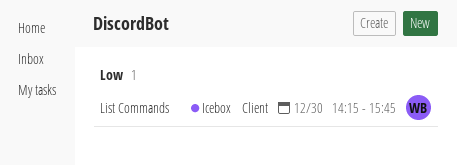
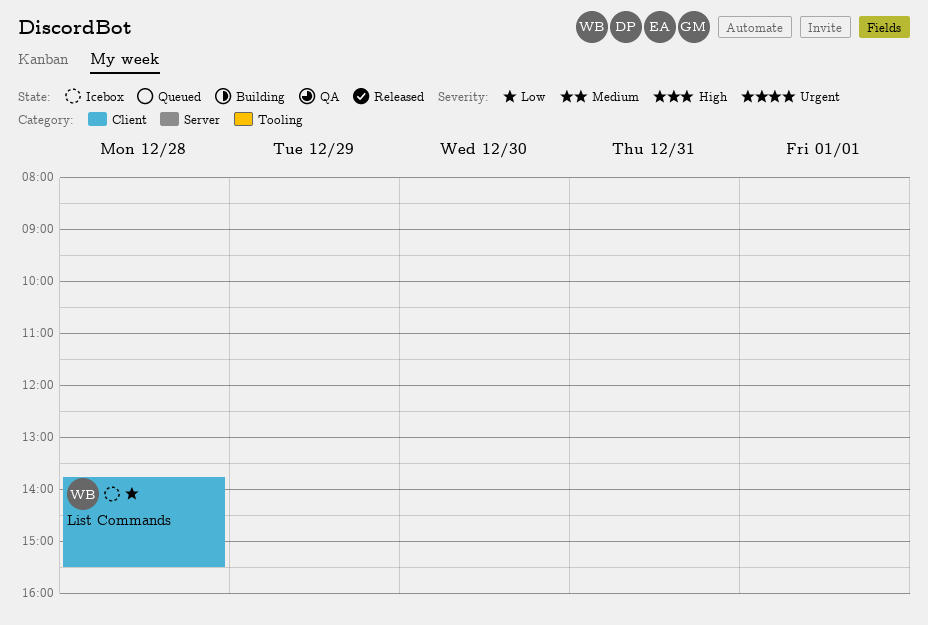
List Commands, day: Dec 30 -> Dec 28
List Commands, begins: 14:15 -> 13:45
List Commands, ends: 15:45 -> 15:30

